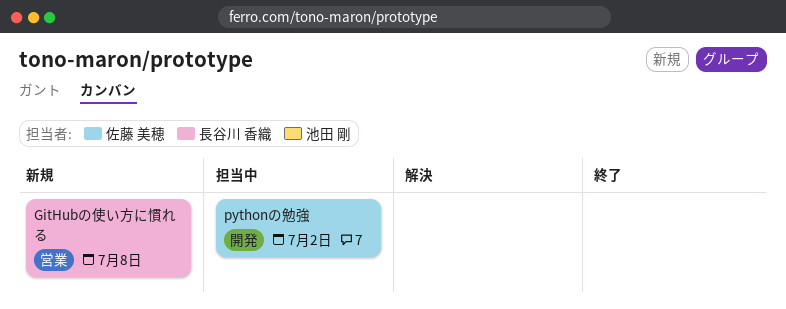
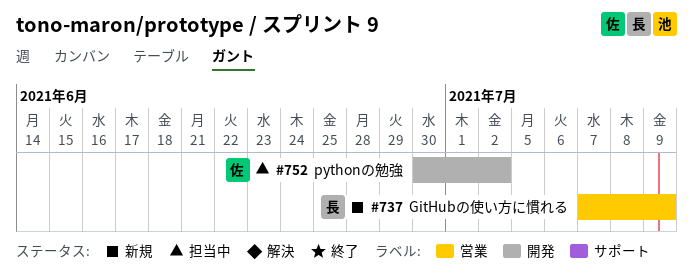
GitHubの使い方に慣れる, due: Jul 8 -> Jul 9

